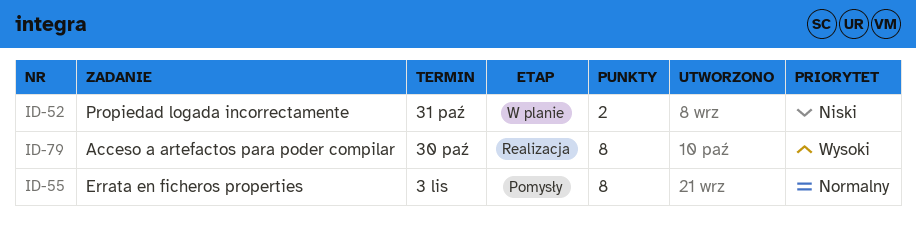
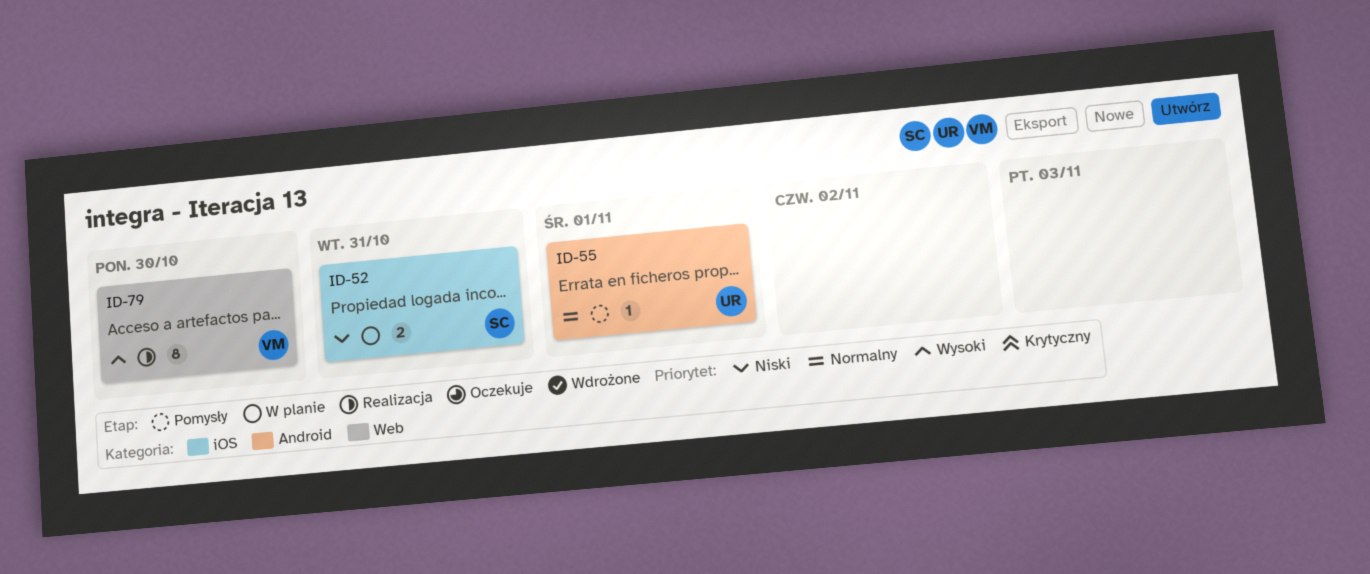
ID-55, estimate: 8 -> 1
ID-55, due: Nov 3 -> Nov 1

